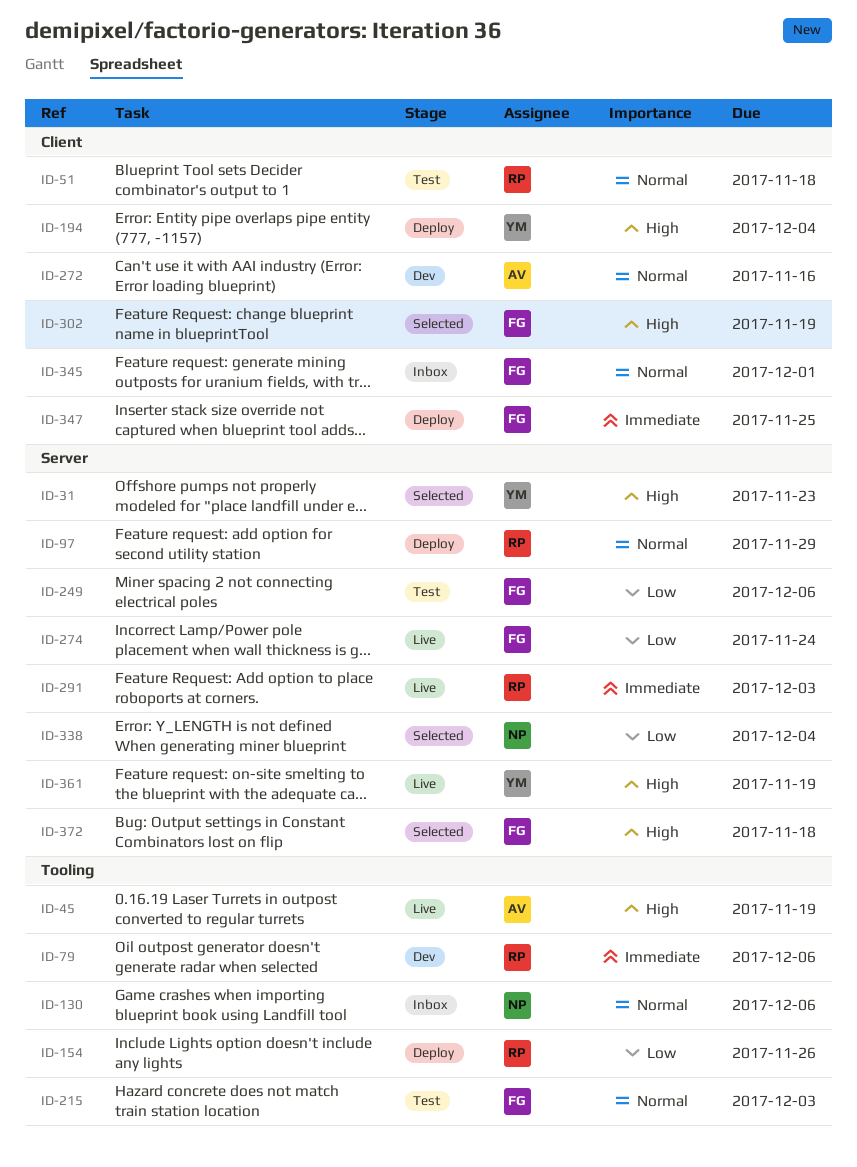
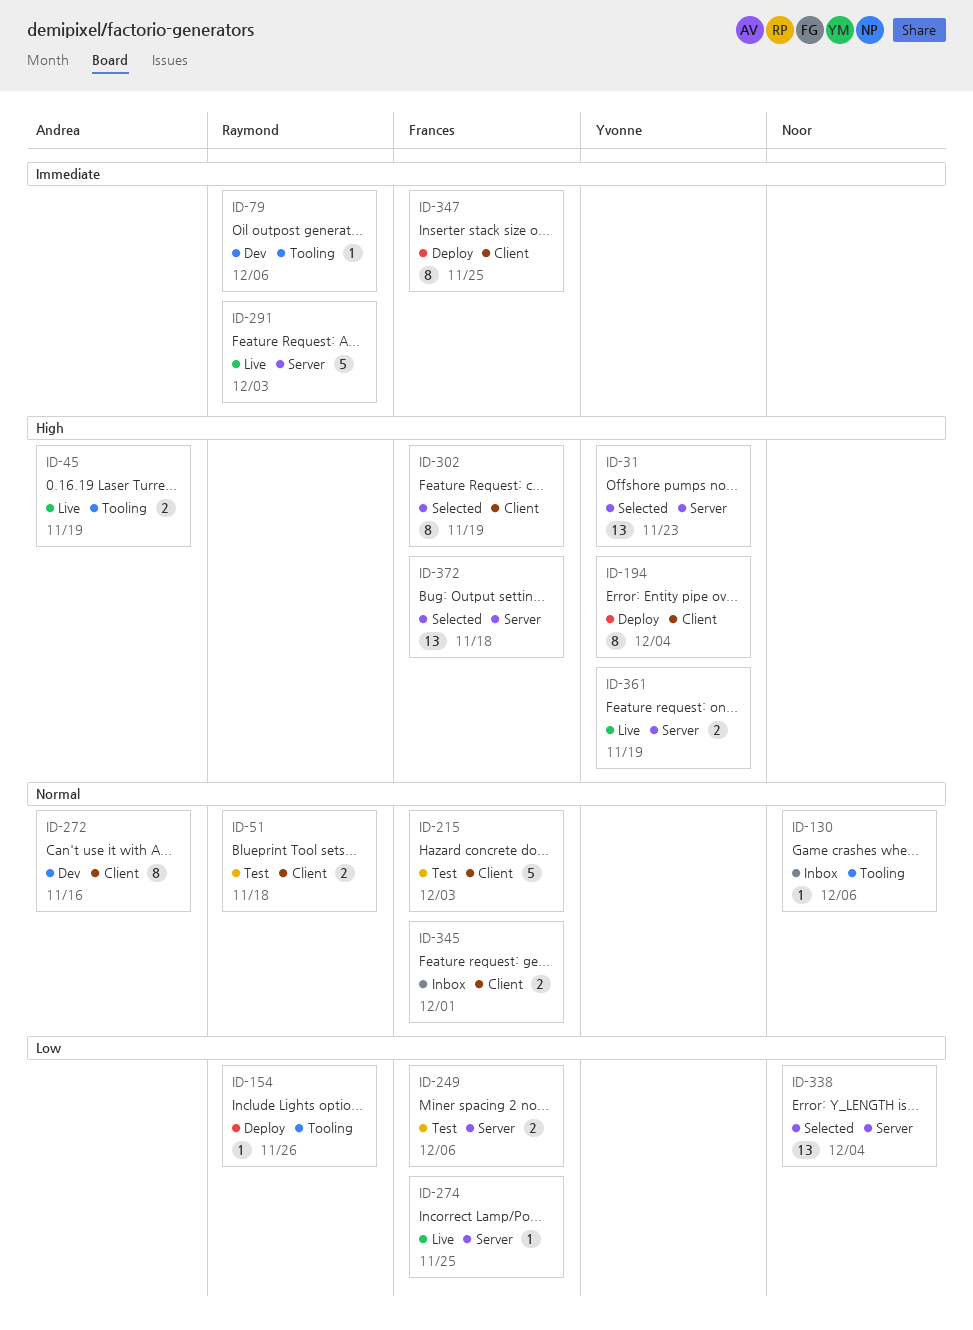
ID-97: present -> none
ID-215, label: Tooling -> Client
ID-274, due: Nov 24 -> Nov 25

